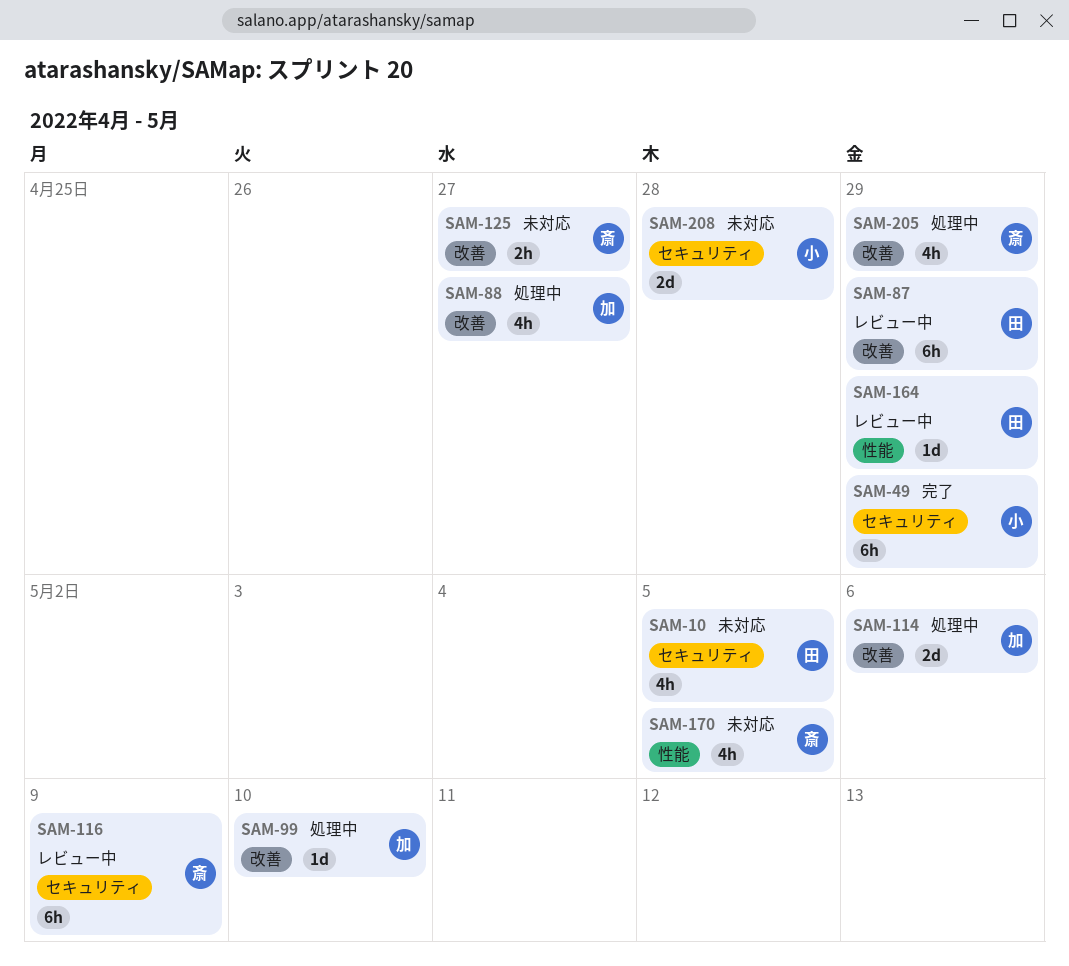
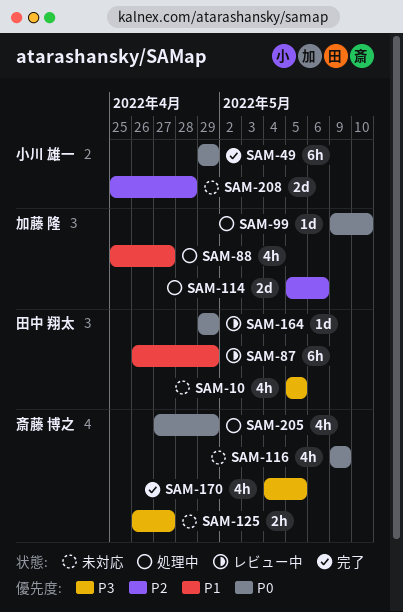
SAM-116, status: レビュー中 -> 未対応
SAM-116, estimate: 6h -> 4h
SAM-170, status: 未対応 -> 完了

